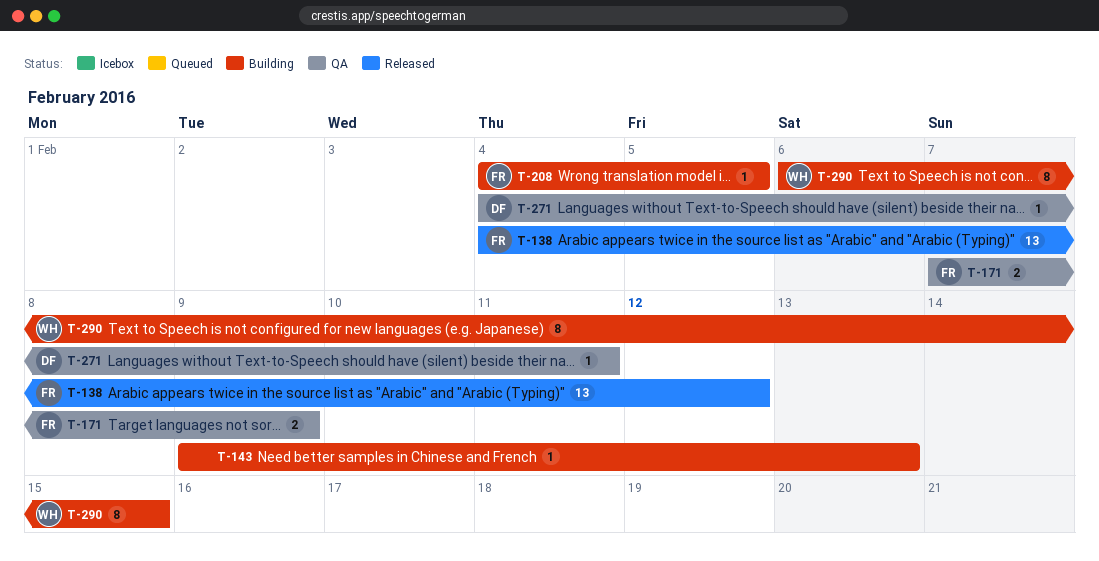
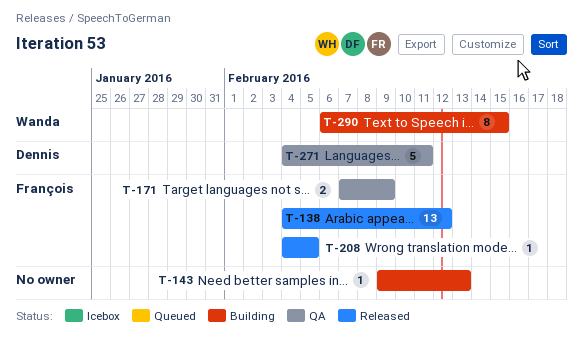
T-208, status: Building -> Released
T-271, estimate: 1 -> 5

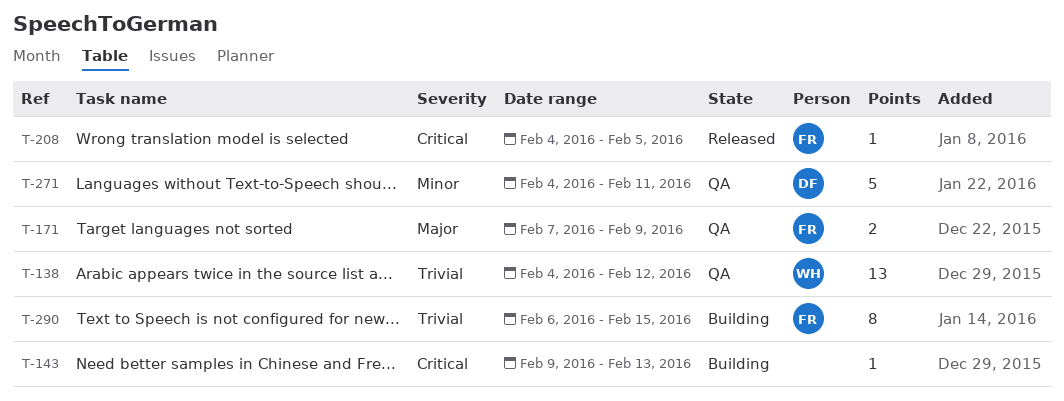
T-138, status: Released -> QA
T-138, owner: François -> Wanda
T-290, owner: Wanda -> François

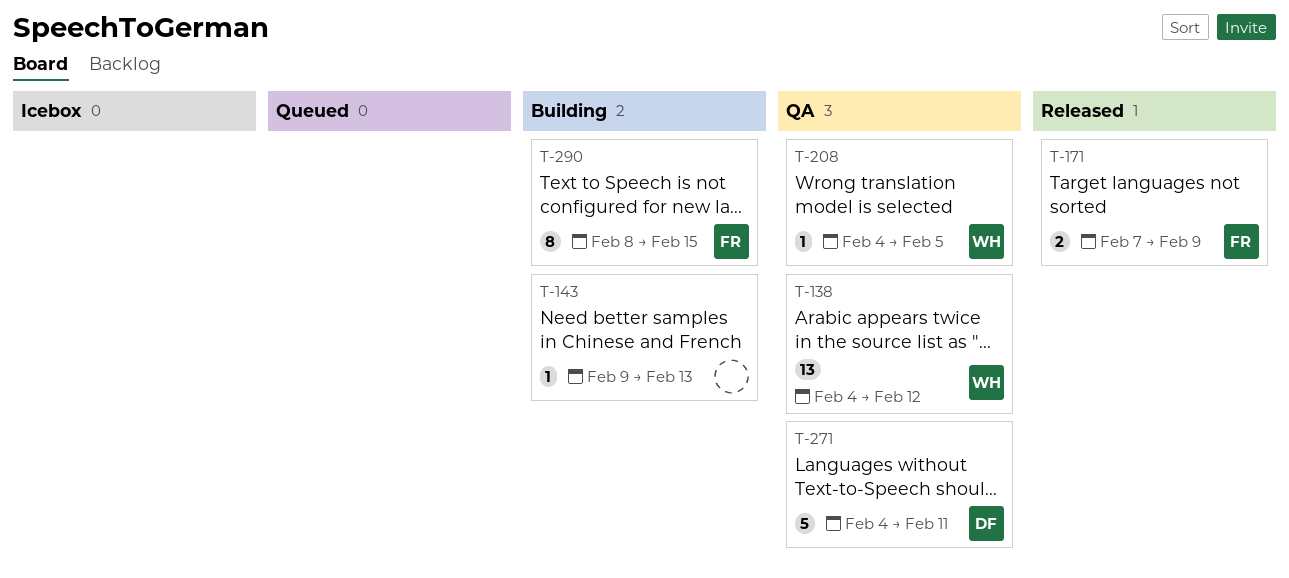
T-171, status: QA -> Released
T-208, status: Released -> QA
T-208, owner: FR -> WH
T-290, start: Feb 6 -> Feb 8

